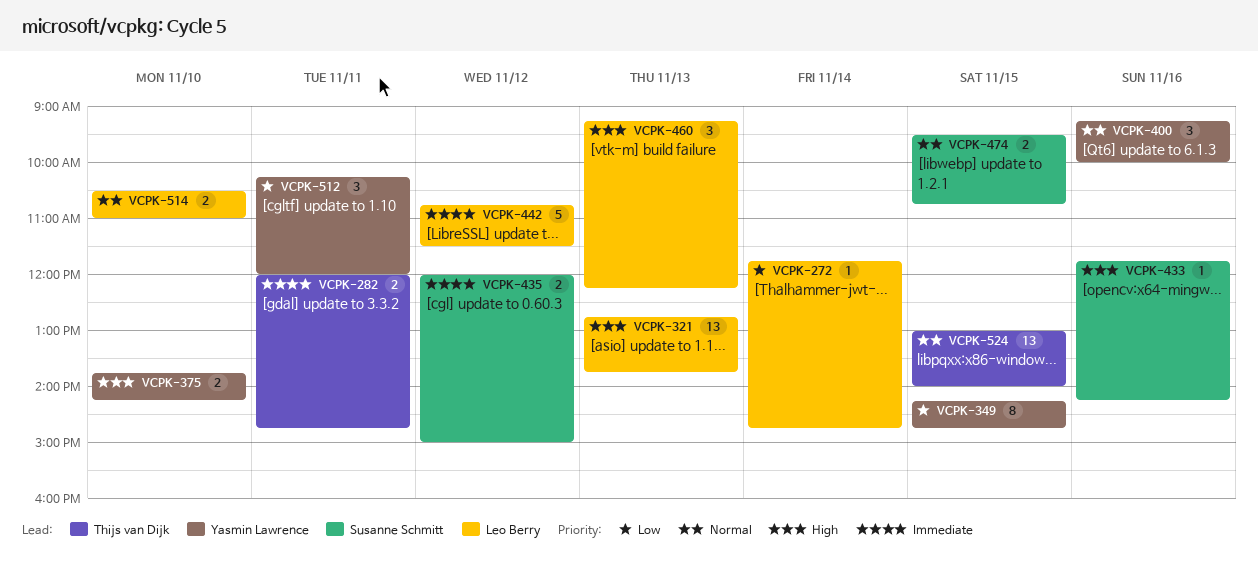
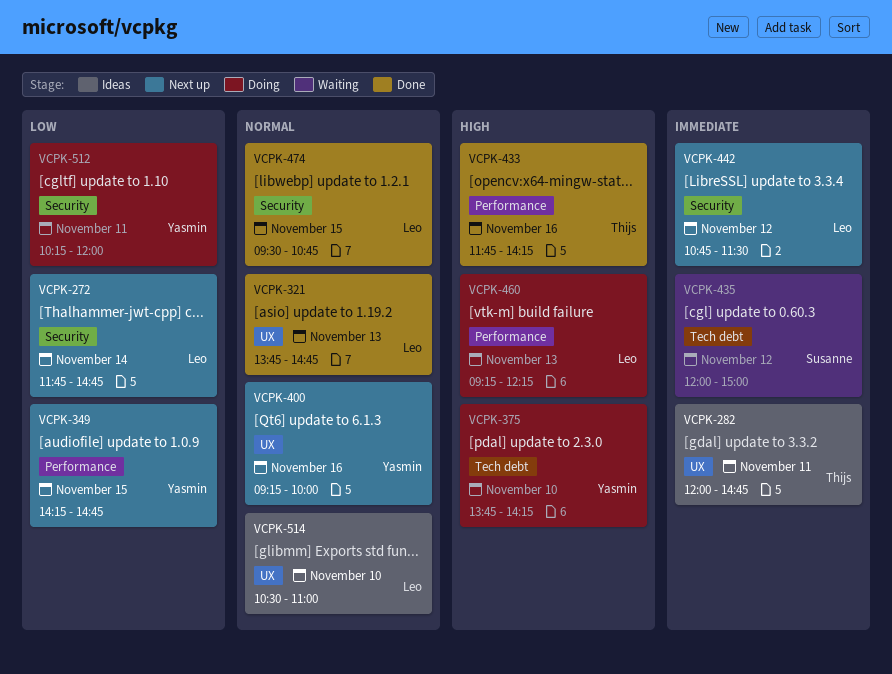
VCPK-321, priority: High -> Normal
VCPK-321, begins: 12:45 -> 13:45
VCPK-321, ends: 13:45 -> 14:45
VCPK-433, owner: Susanne Schmitt -> Thijs van Dijk
VCPK-474, owner: Susanne Schmitt -> Leo Berry
VCPK-524: present -> none

